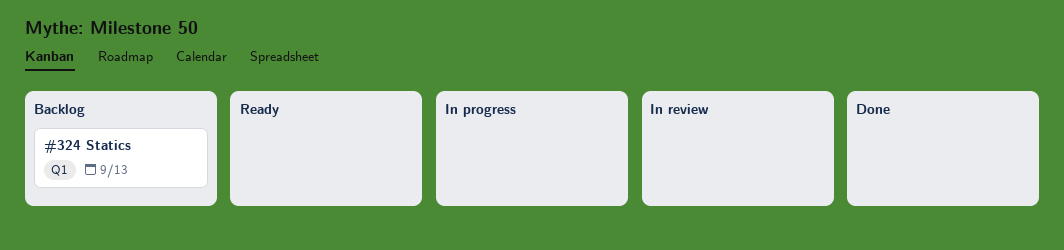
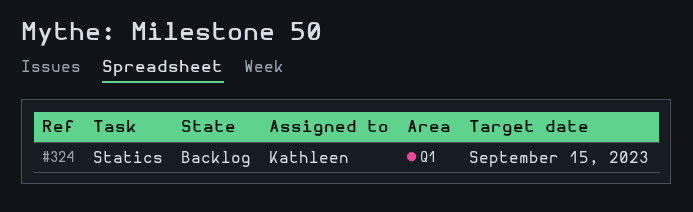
#324, due: Sep 13 -> Sep 15

